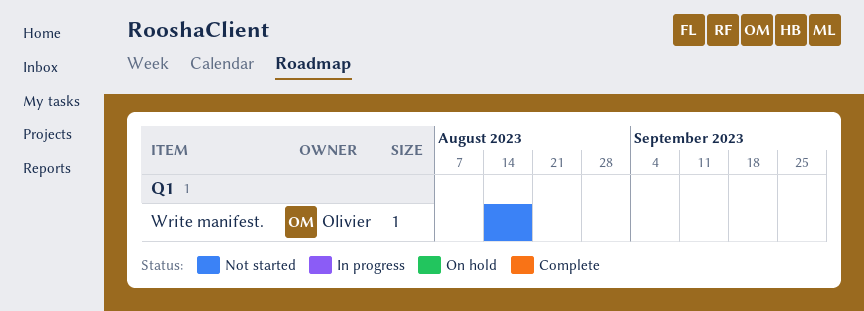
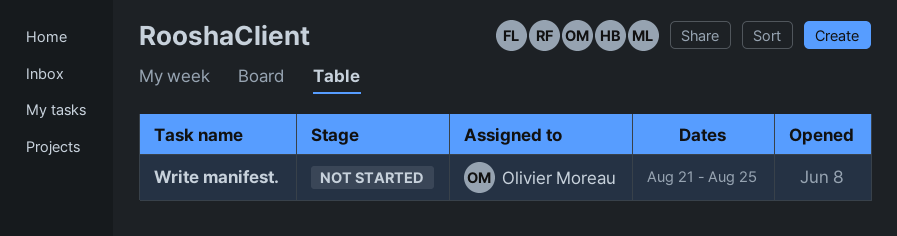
Write manifest., start: Aug 14 -> Aug 21
Write manifest., due: Aug 18 -> Aug 25

